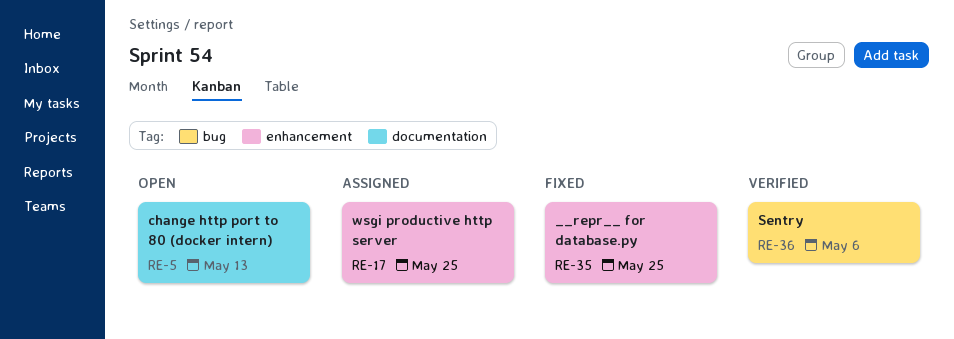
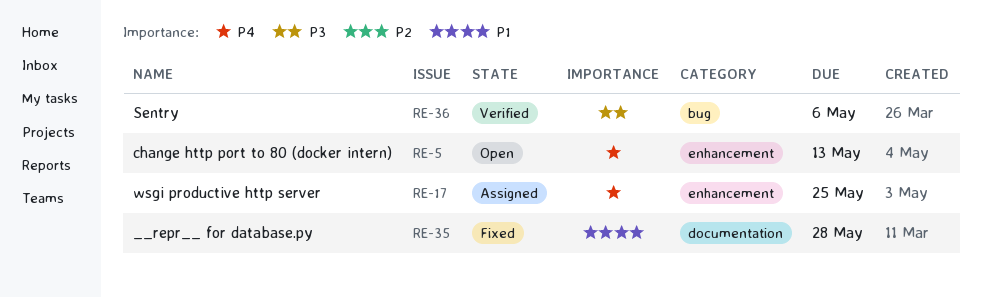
RE-5, label: documentation -> enhancement
RE-35, label: enhancement -> documentation
RE-35, due: May 25 -> May 28

